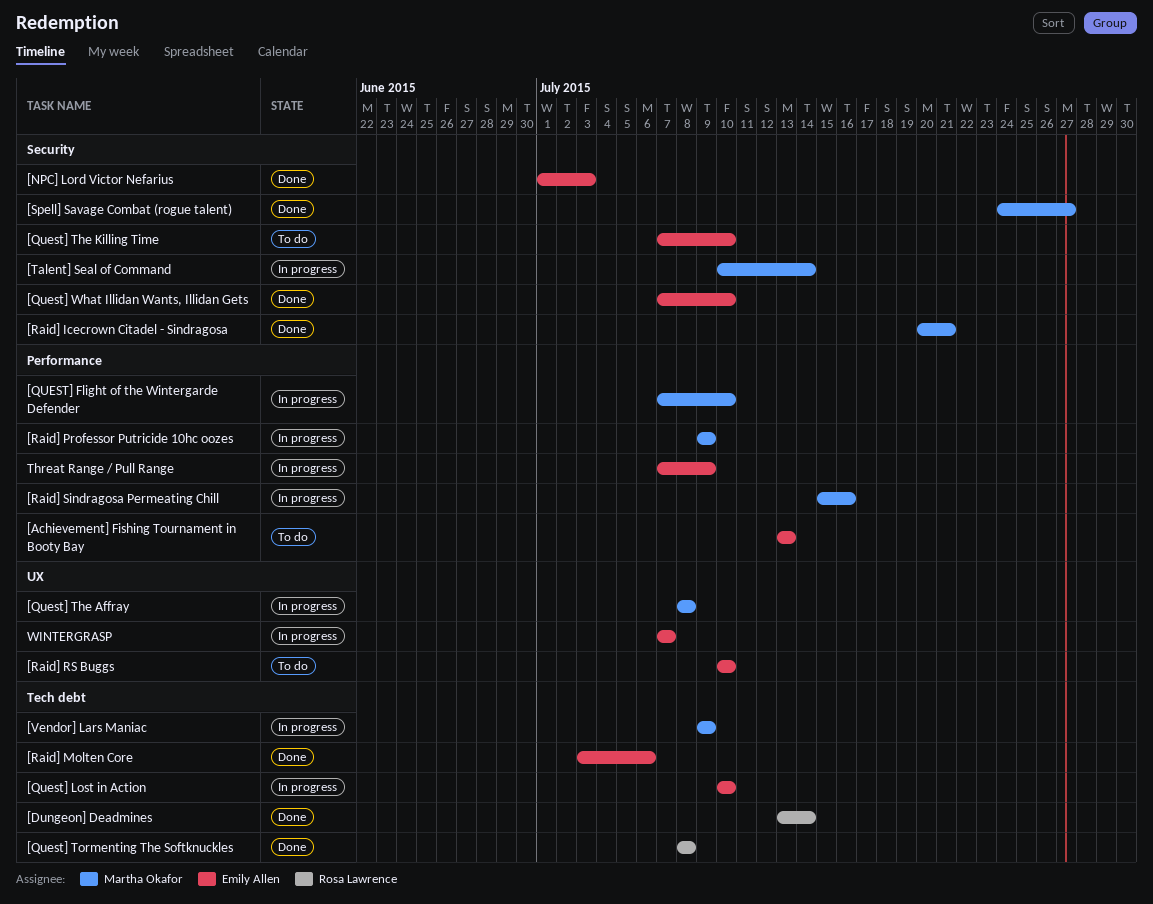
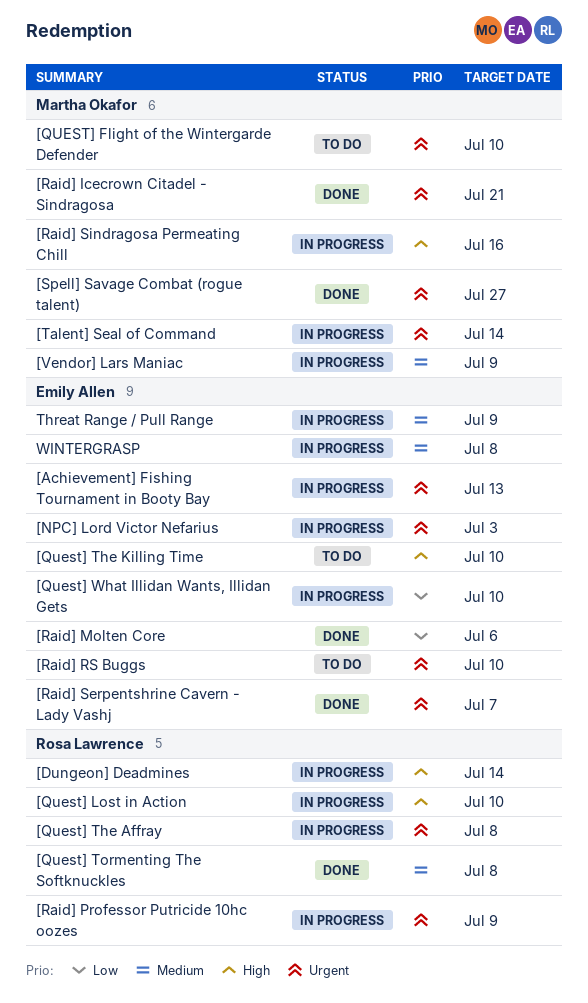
[Achievement] Fishing Tournament in Booty Bay, status: To do -> In progress
[Dungeon] Deadmines, status: Done -> In progress
[NPC] Lord Victor Nefarius, status: Done -> In progress
[QUEST] Flight of the Wintergarde Defender, status: In progress -> To do
[Quest] Lost in Action, owner: Emily Allen -> Rosa Lawrence
[Quest] The Affray, owner: Martha Okafor -> Rosa Lawrence
[Quest] What Illidan Wants, Illidan Gets, status: Done -> In progress
[Raid] Professor Putricide 10hc oozes, owner: Martha Okafor -> Rosa Lawrence
[Raid] Serpentshrine Cavern - Lady Vashj: none -> present
WINTERGRASP, due: Jul 7 -> Jul 8

